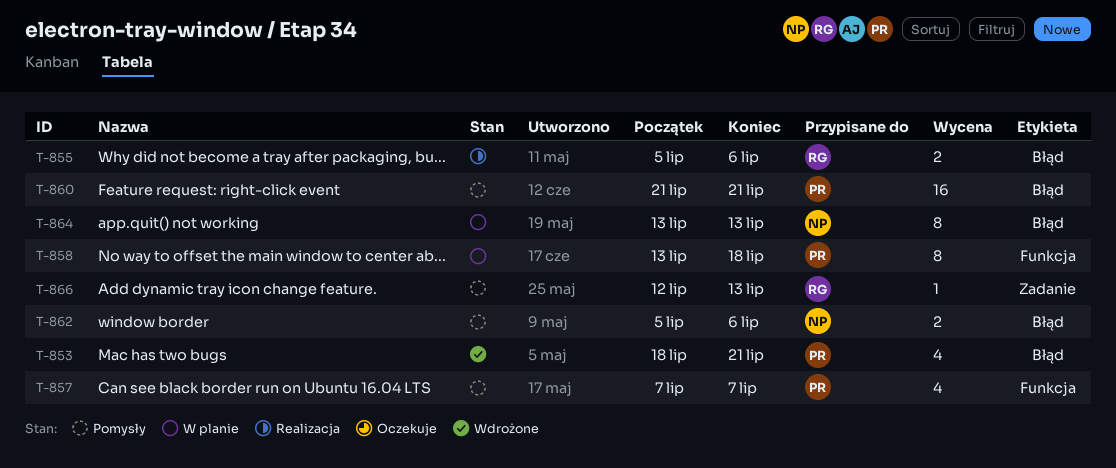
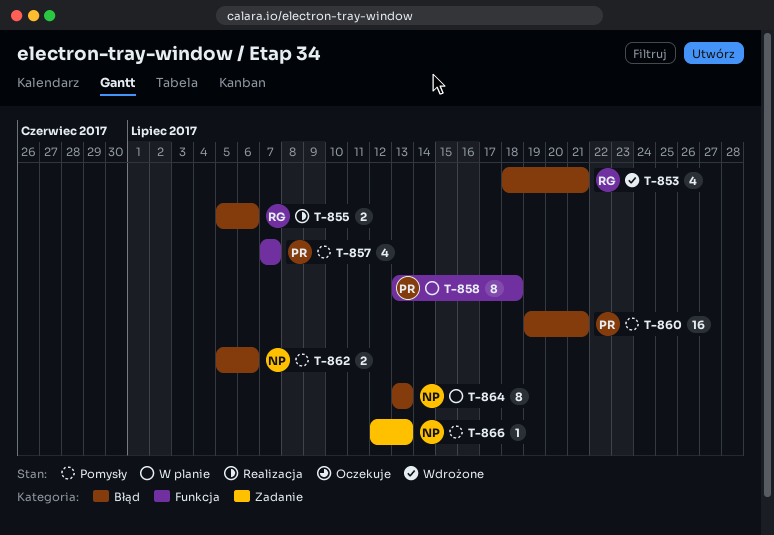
T-853, owner: PR -> RG
T-860, start: Jul 21 -> Jul 19
T-866, owner: RG -> NP

